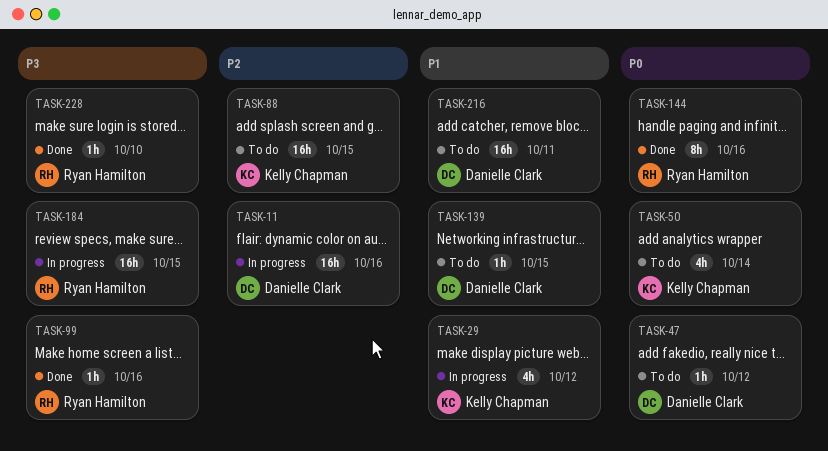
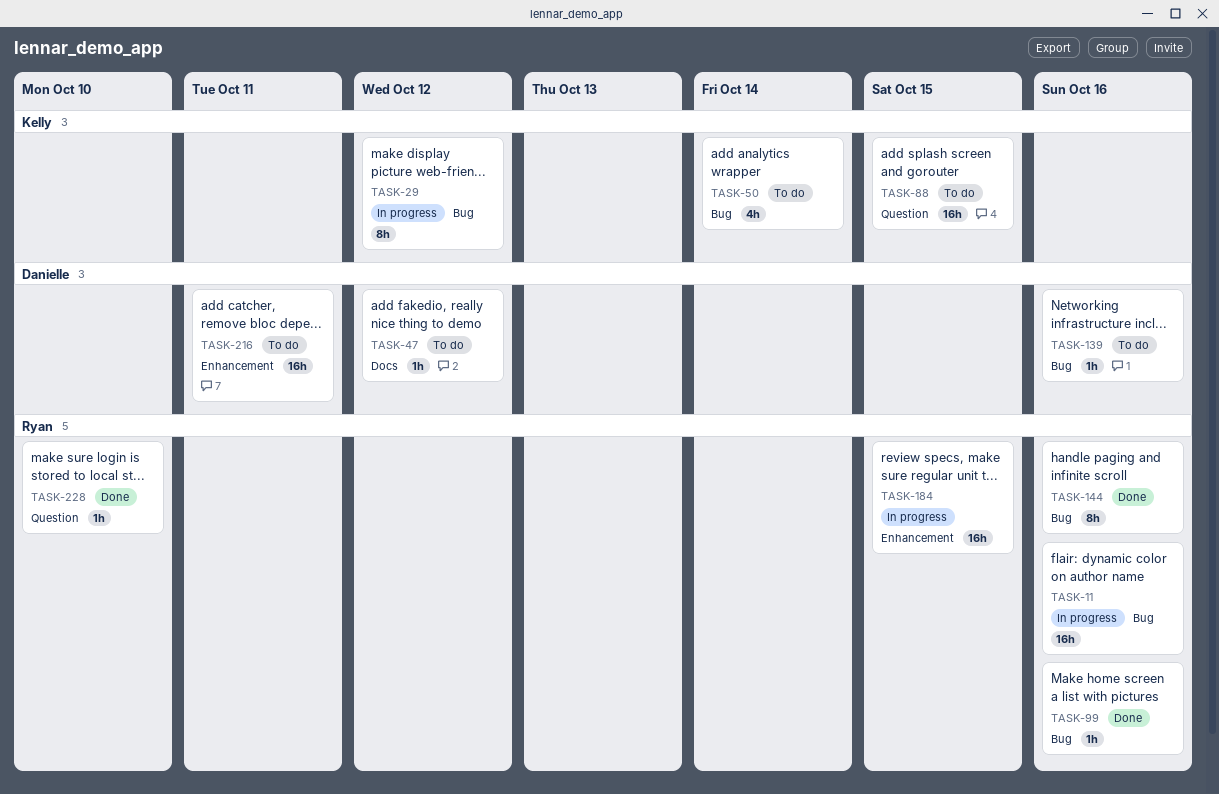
TASK-11, owner: Danielle Clark -> Ryan Hamilton
TASK-29, estimate: 4h -> 8h
TASK-139, due: Oct 15 -> Oct 16

